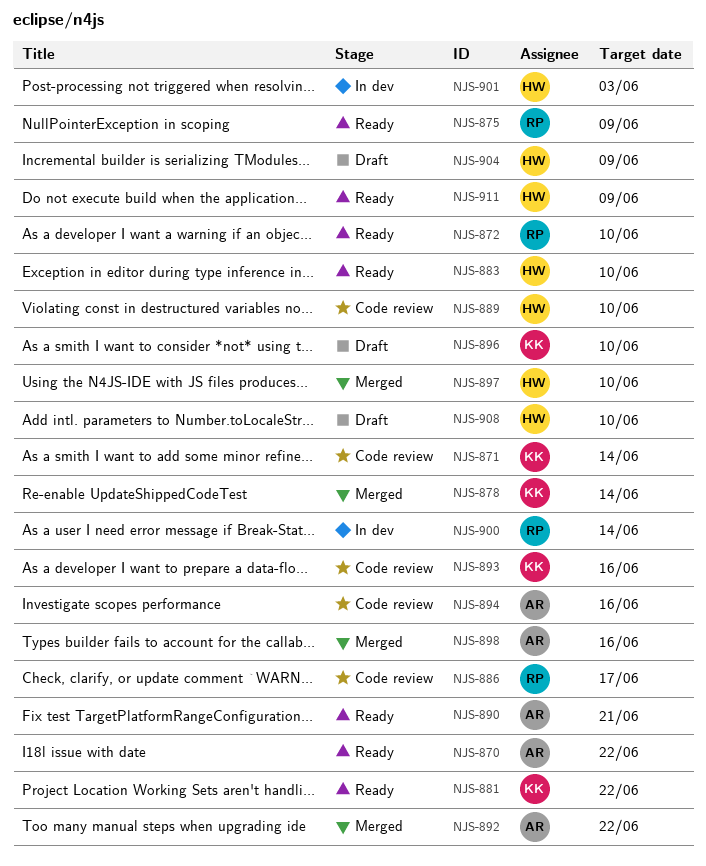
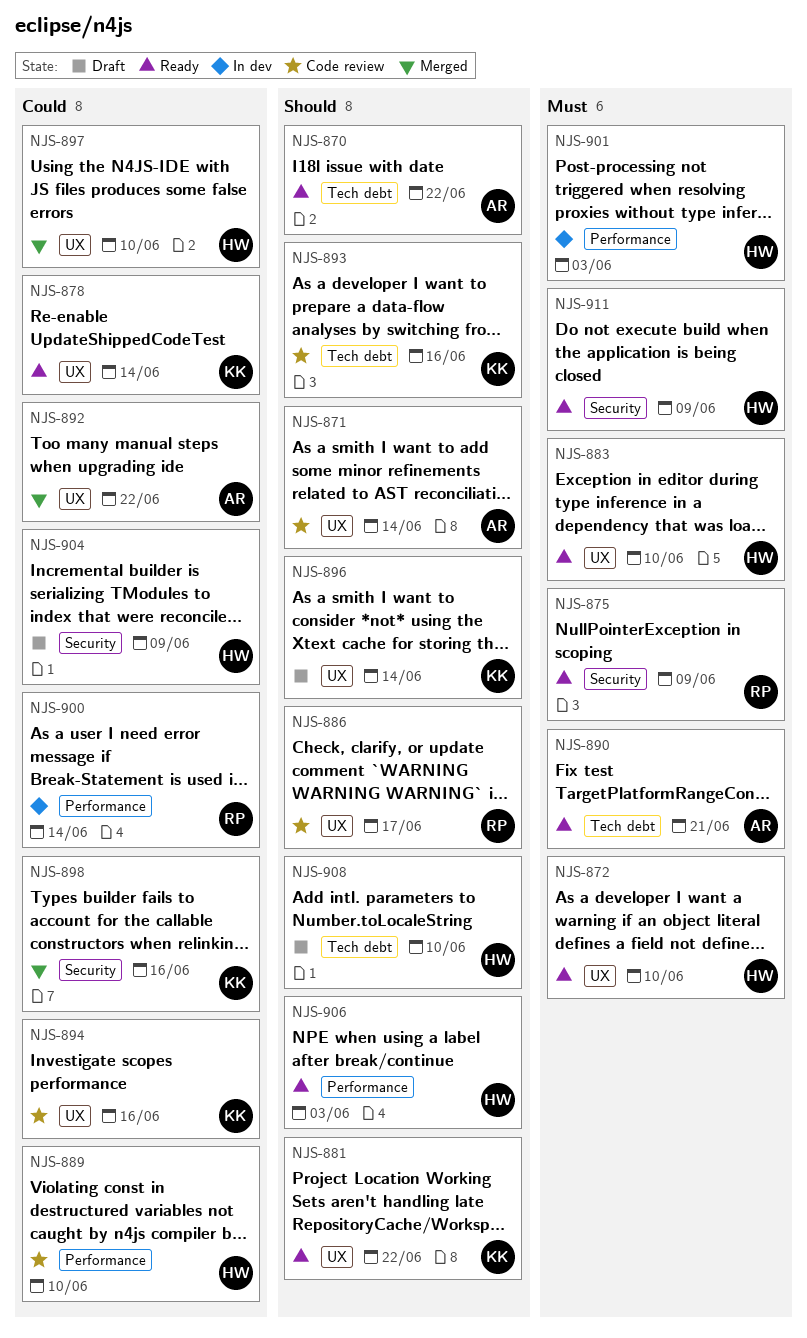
NJS-871, owner: KK -> AR
NJS-872, owner: RP -> HW
NJS-878, status: Merged -> Ready
NJS-894, owner: AR -> KK
NJS-896, due: Jun 10 -> Jun 14
NJS-898, owner: AR -> KK
NJS-906: none -> present

